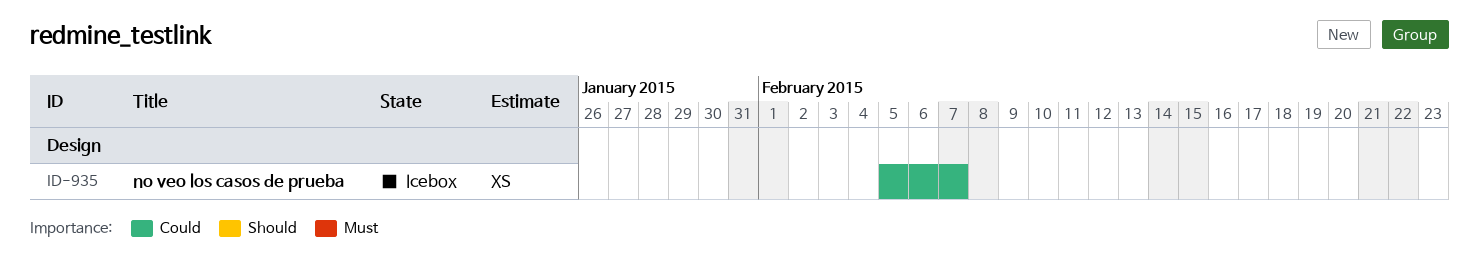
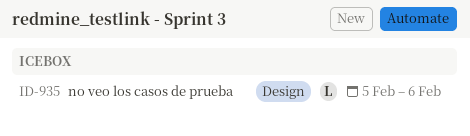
ID-935, estimate: XS -> L
ID-935, due: Feb 7 -> Feb 6

